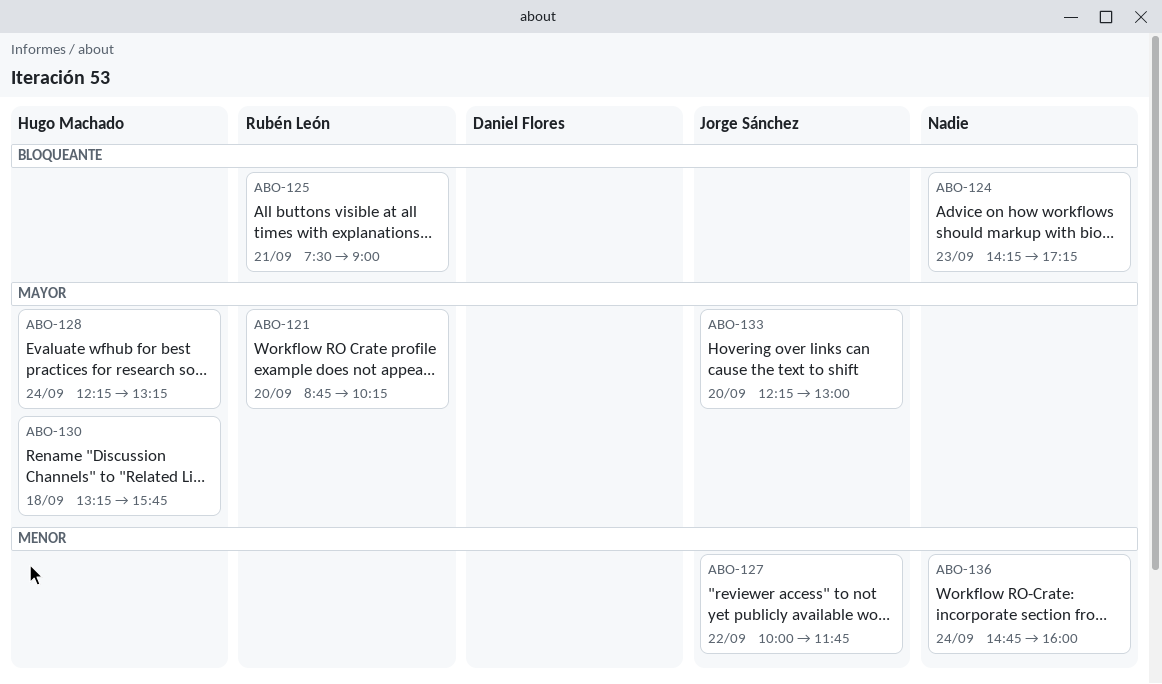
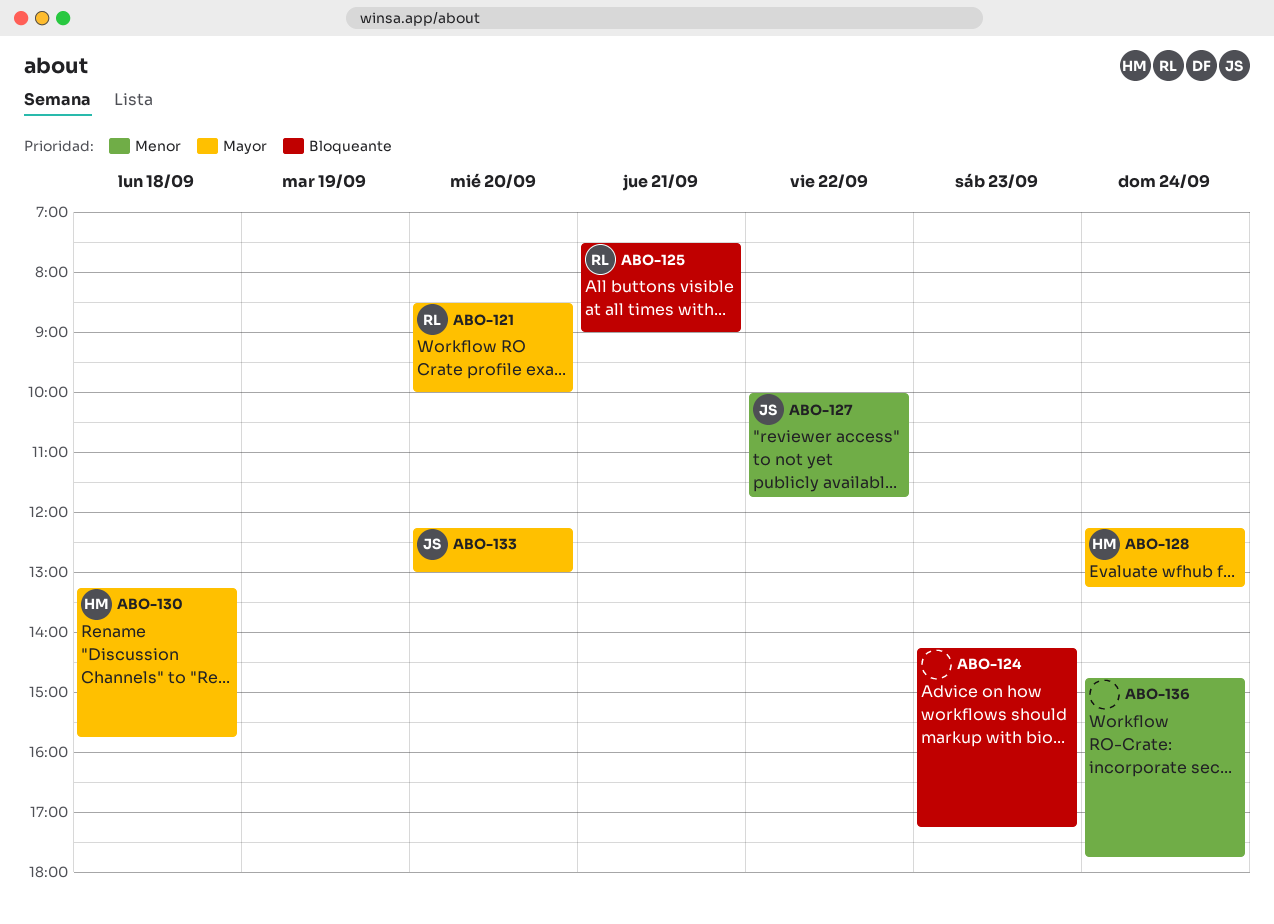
ABO-121, begins: 08:45 -> 08:30
ABO-121, ends: 10:15 -> 10:00
ABO-136, ends: 16:00 -> 17:45

